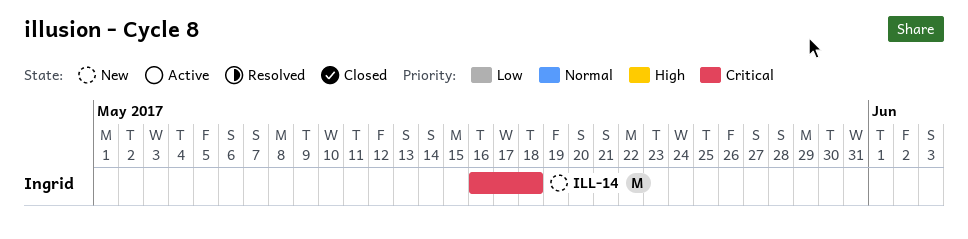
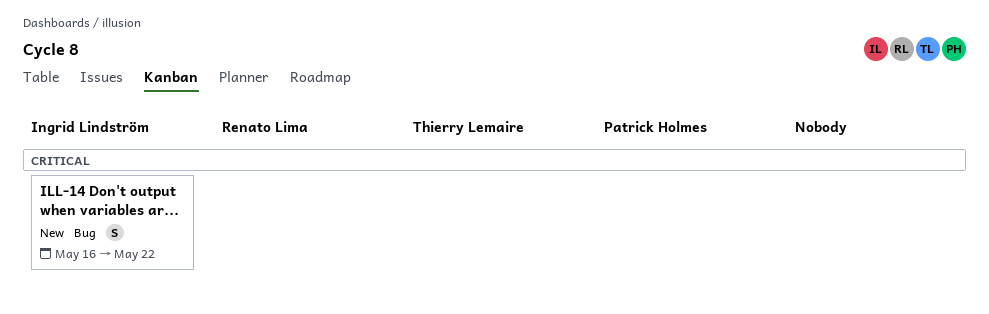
ILL-14, estimate: M -> S
ILL-14, due: May 18 -> May 22

